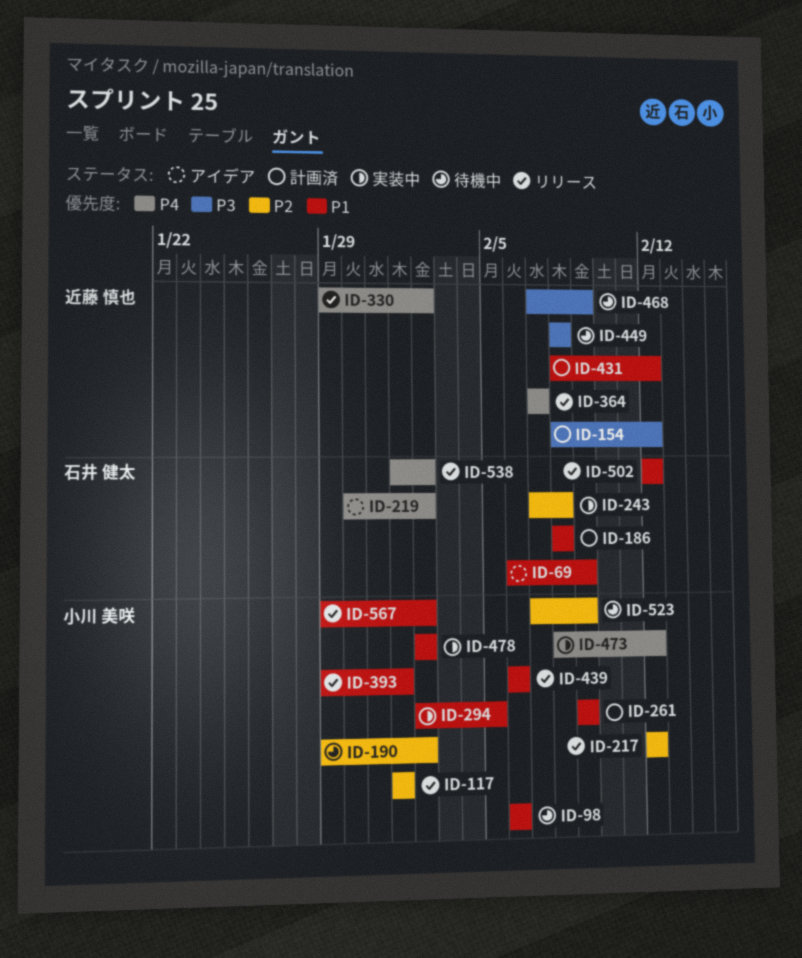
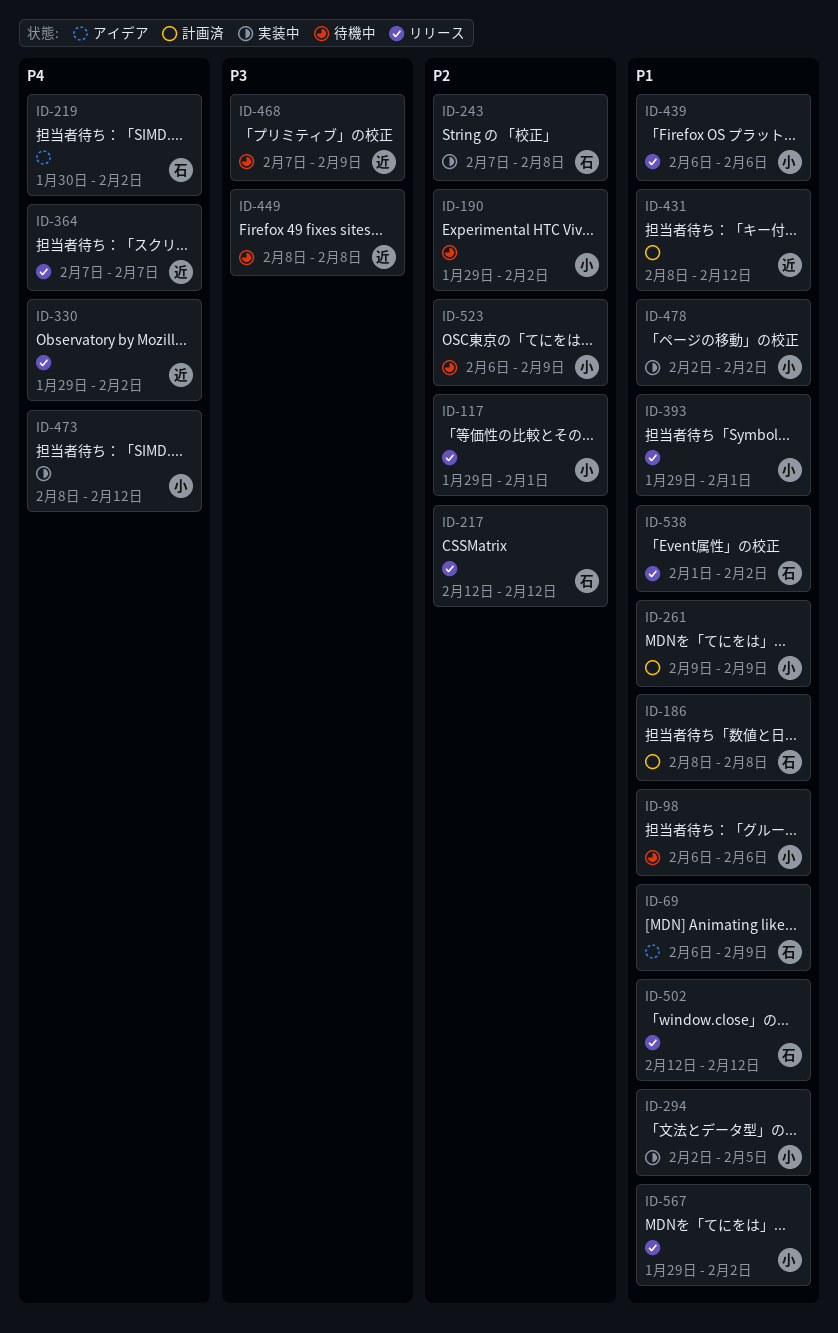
ID-117, start: Feb 1 -> Jan 29
ID-154: present -> none
ID-217, owner: 小川 美咲 -> 石井 健太
ID-523, start: Feb 7 -> Feb 6
ID-538, priority: P4 -> P1

